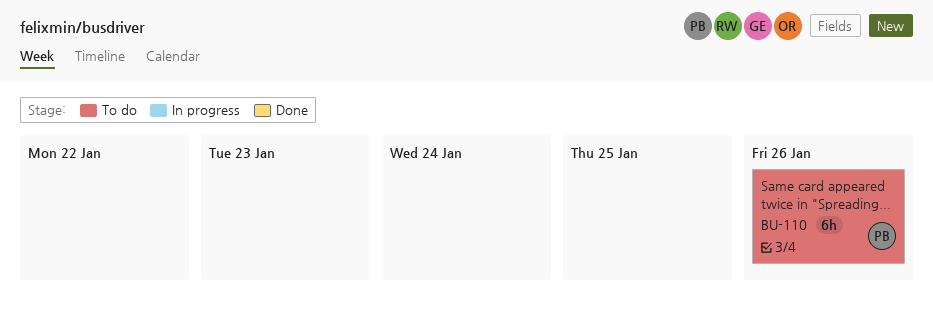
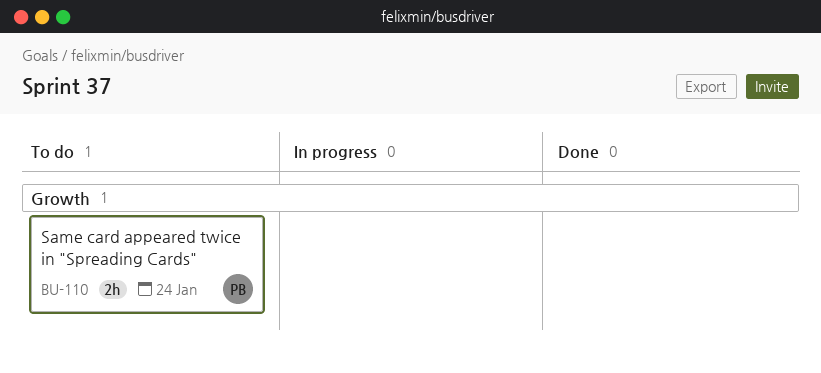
BU-110, estimate: 6h -> 2h
BU-110, due: Jan 26 -> Jan 24

